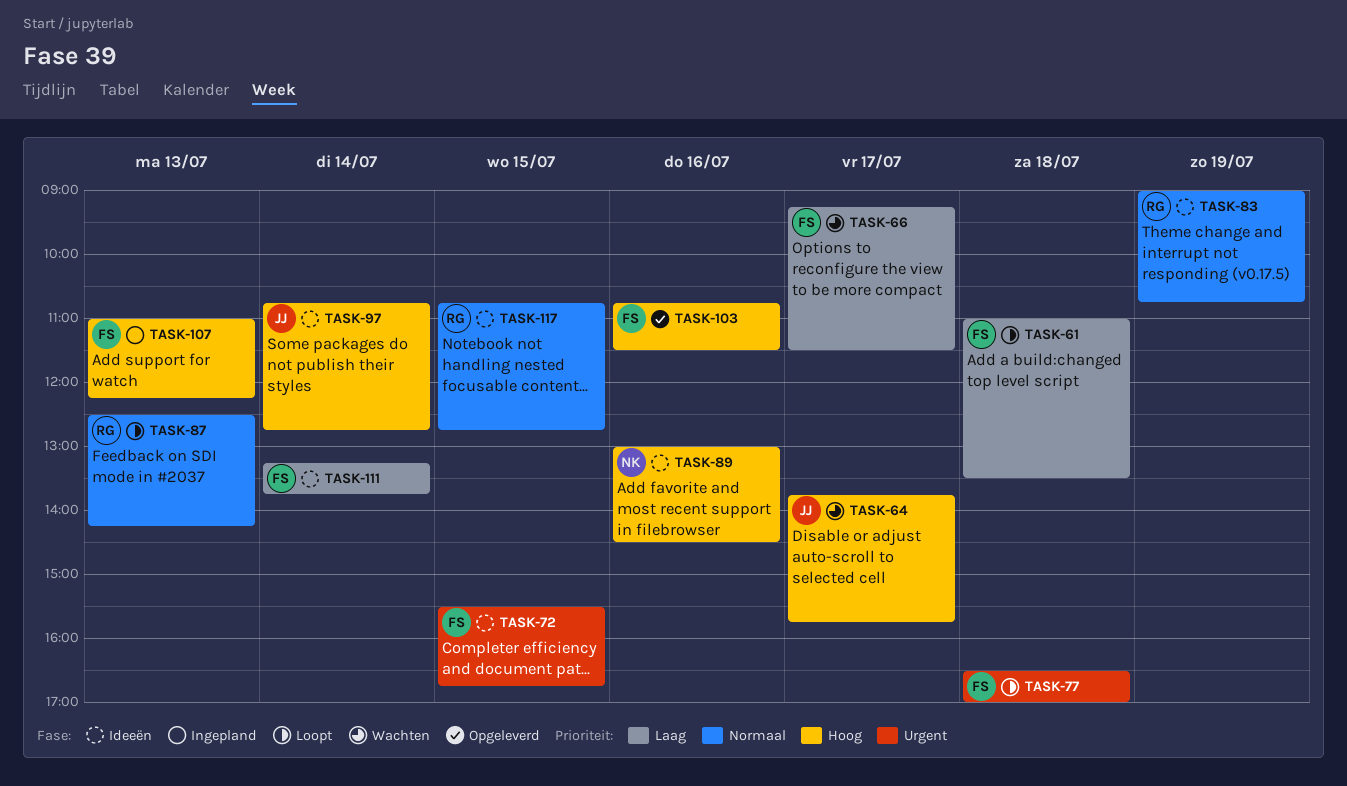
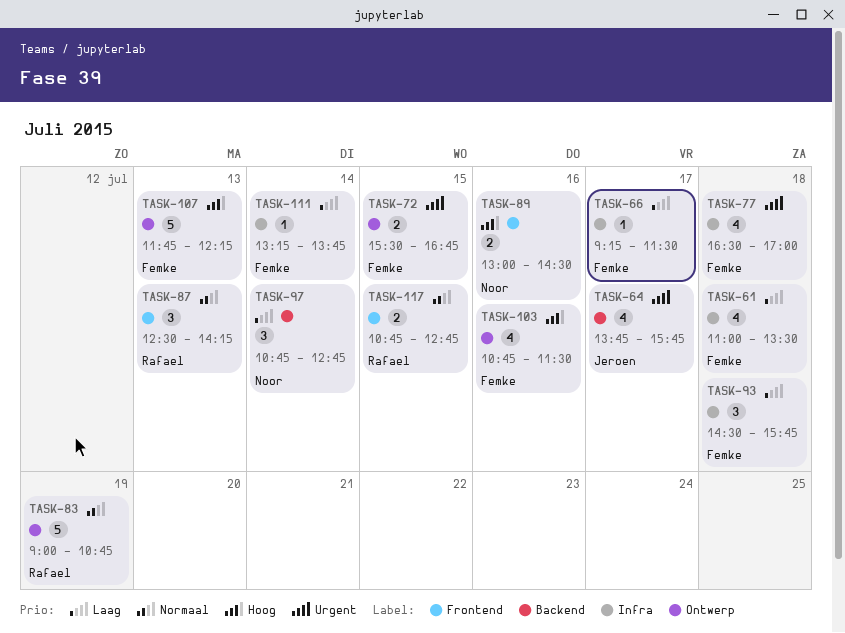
TASK-64, priority: Hoog -> Urgent
TASK-93: none -> present
TASK-97, owner: Jeroen -> Noor
TASK-97, priority: Hoog -> Laag
TASK-107, begins: 11:00 -> 11:45

